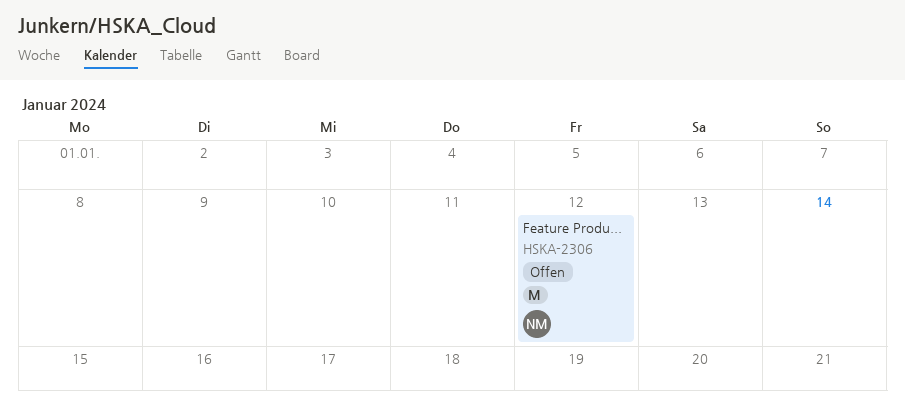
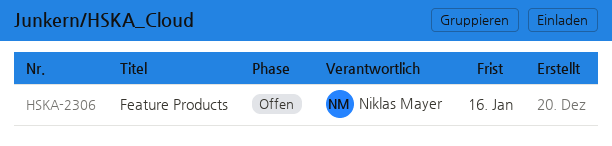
HSKA-2306, due: Jan 12 -> Jan 16

